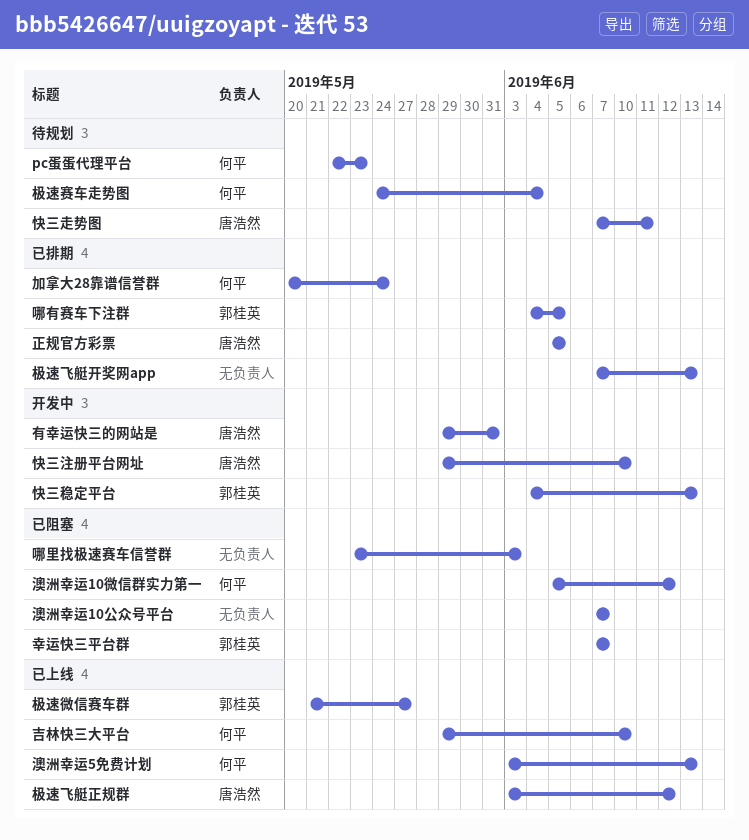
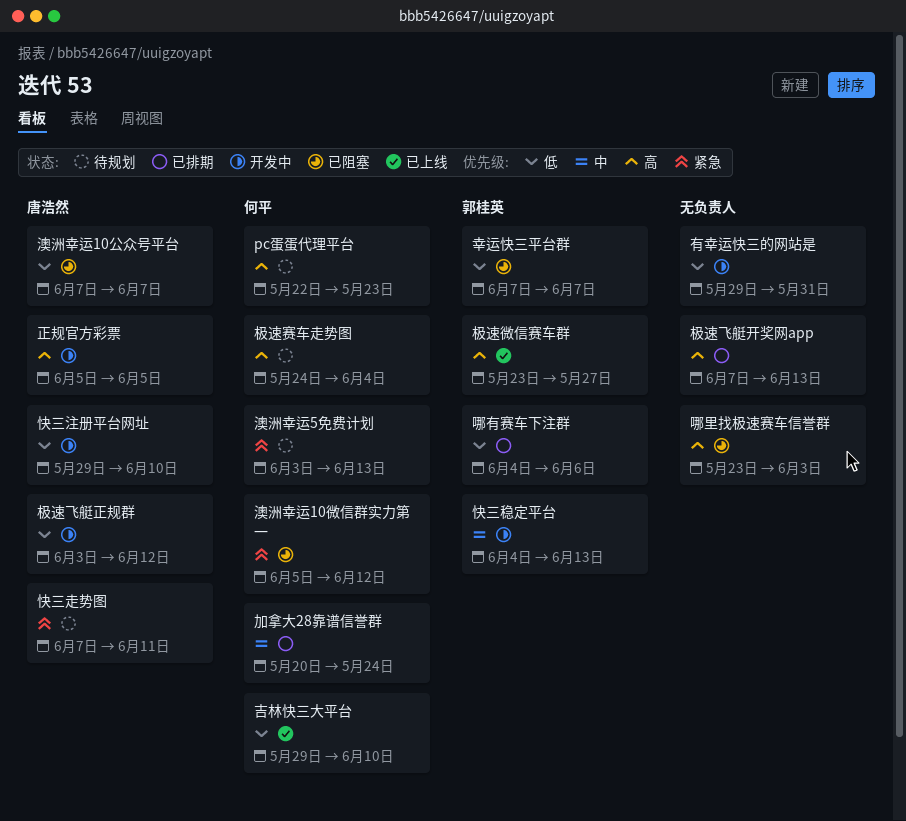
哪有赛车下注群, due: Jun 5 -> Jun 6
有幸运快三的网站是, owner: 唐浩然 -> none
极速微信赛车群, start: May 21 -> May 23
极速飞艇正规群, status: 已上线 -> 开发中
正规官方彩票, status: 已排期 -> 开发中
澳洲幸运10公众号平台, owner: none -> 唐浩然
澳洲幸运5免费计划, status: 已上线 -> 待规划

